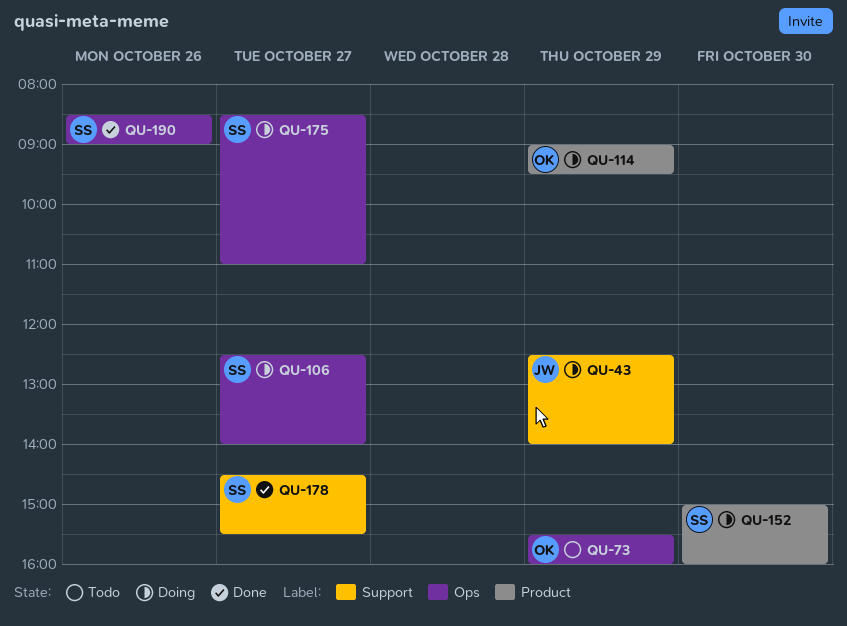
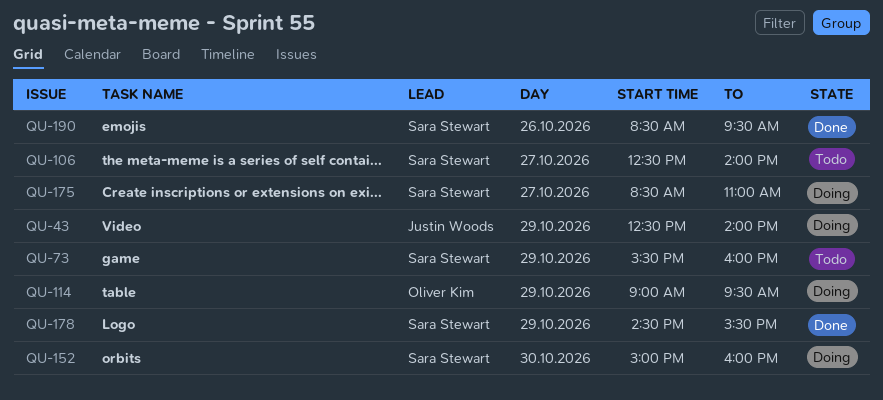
QU-73, owner: Oliver Kim -> Sara Stewart
QU-106, status: Doing -> Todo
QU-178, day: Oct 27 -> Oct 29
QU-190, ends: 09:00 -> 09:30

